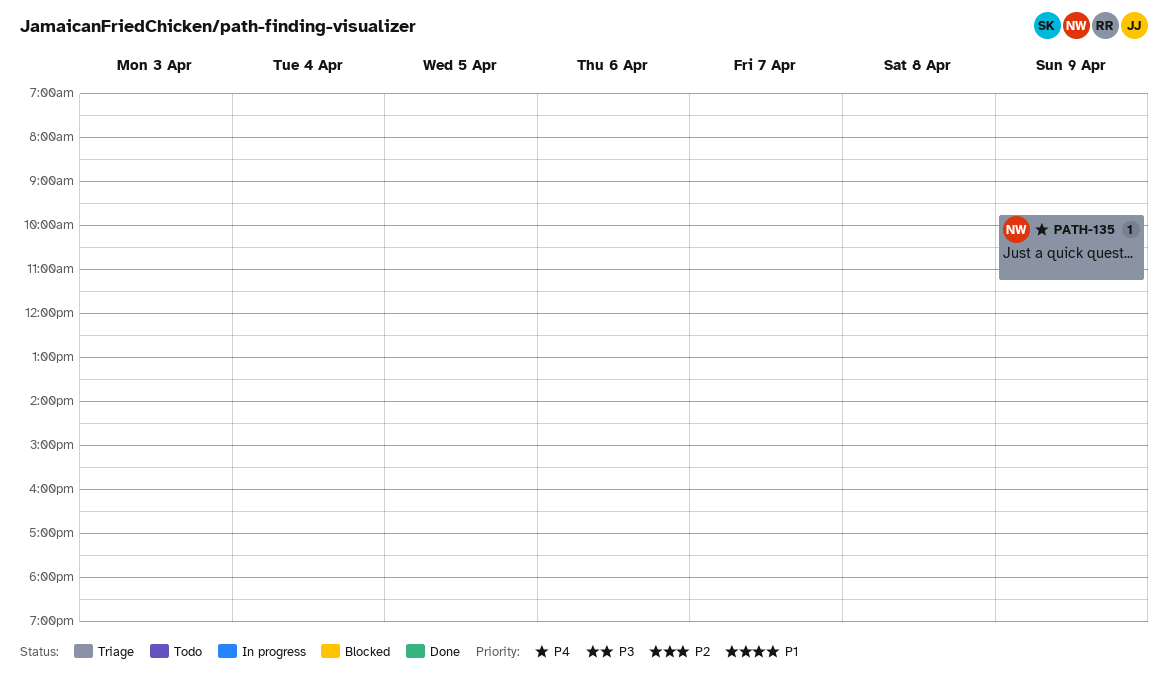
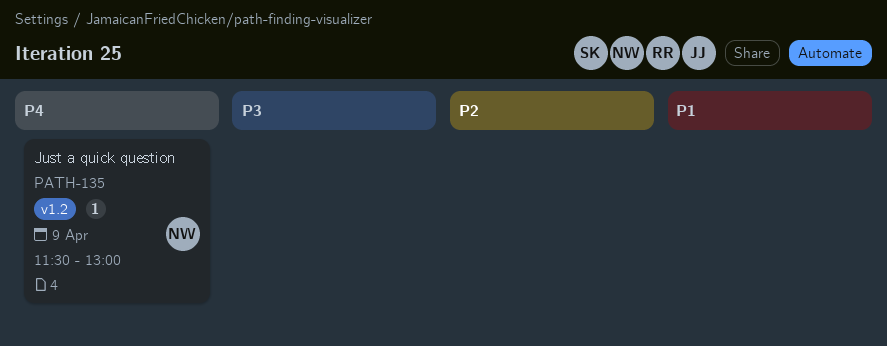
PATH-135, begins: 09:45 -> 11:30
PATH-135, ends: 11:15 -> 13:00

